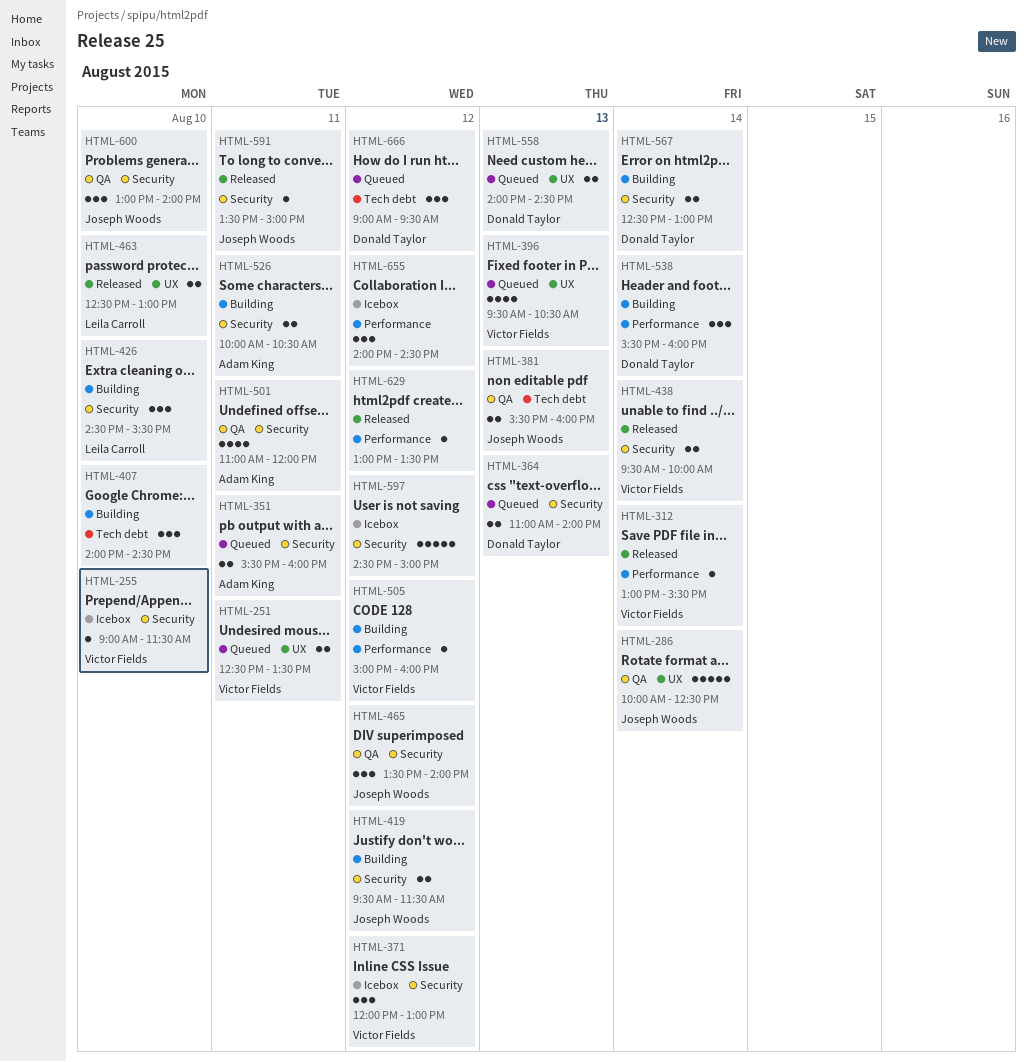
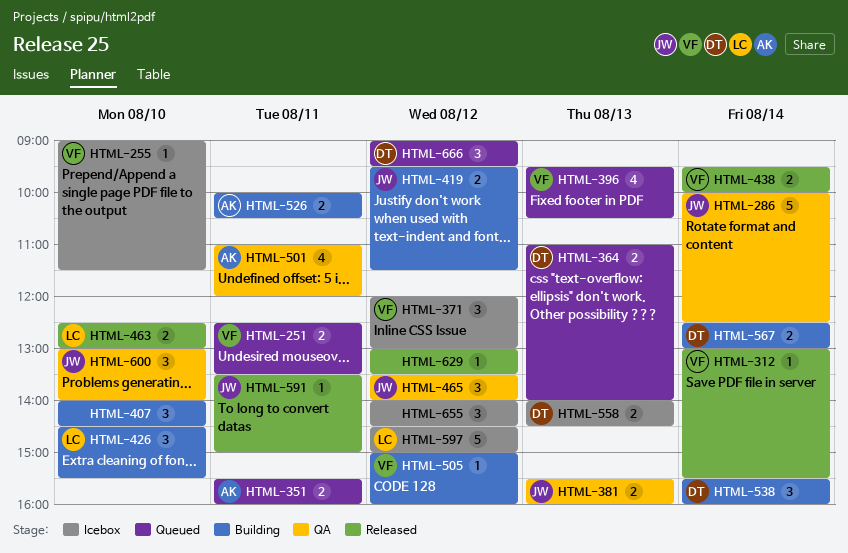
HTML-558, status: Queued -> Icebox
HTML-597, owner: none -> Leila Carroll

